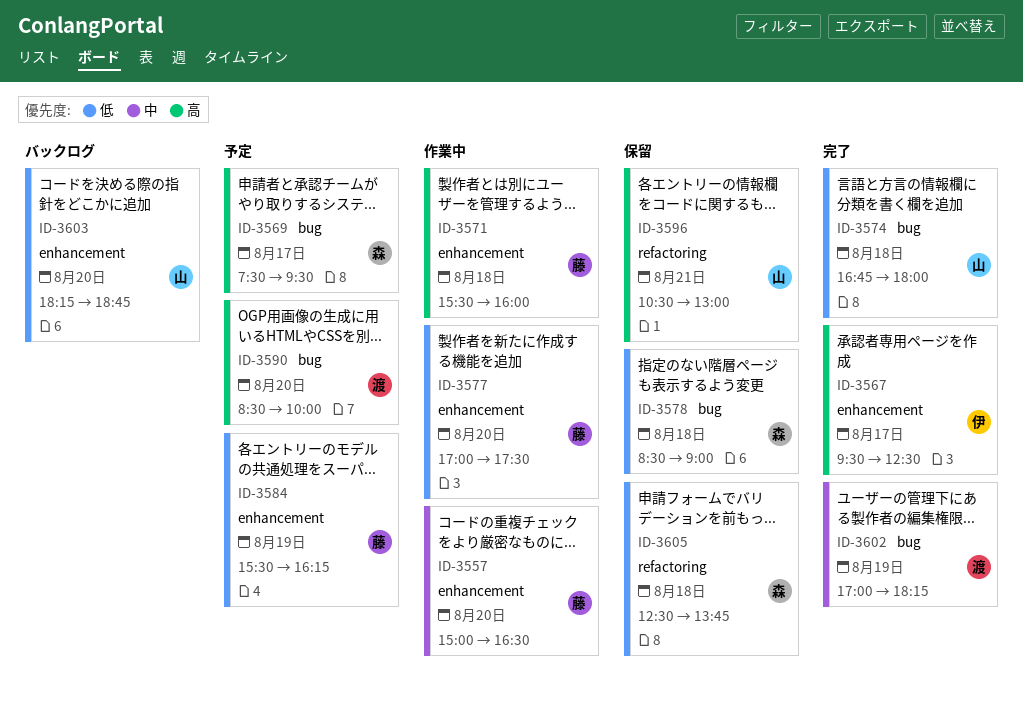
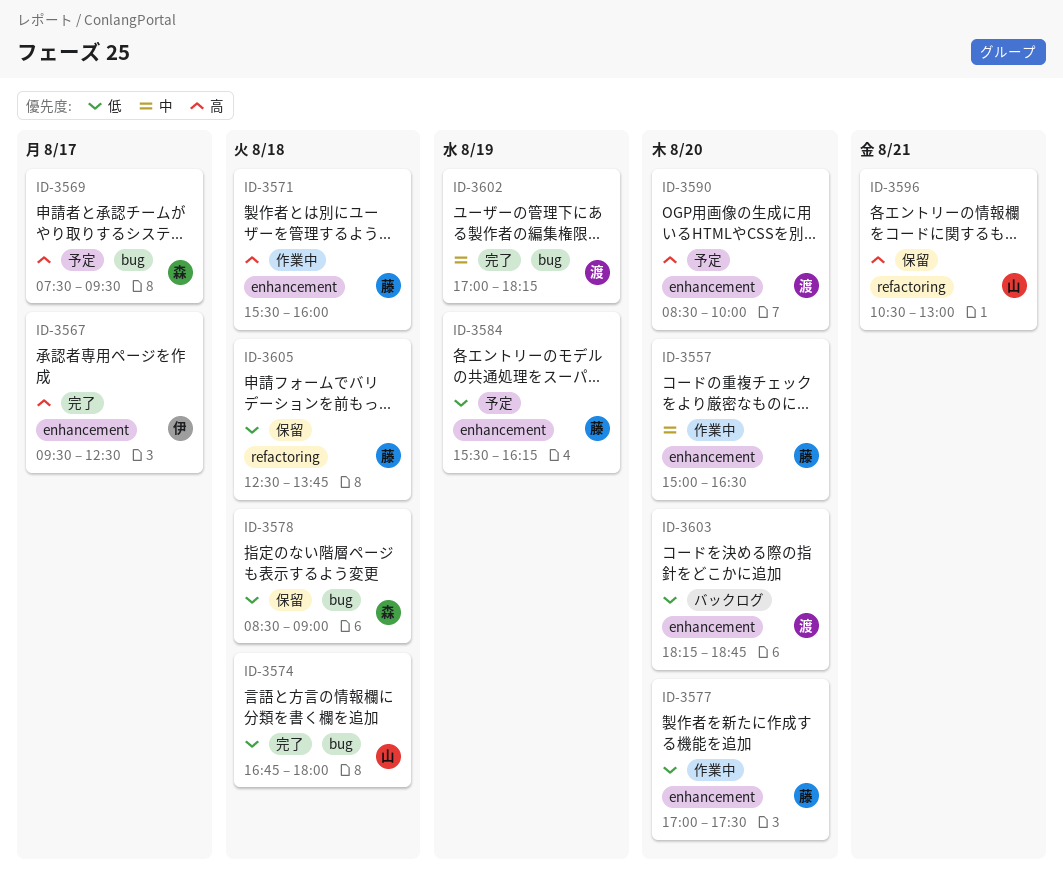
ID-3590, label: bug -> enhancement
ID-3603, owner: 山 -> 渡
ID-3605, owner: 森 -> 藤

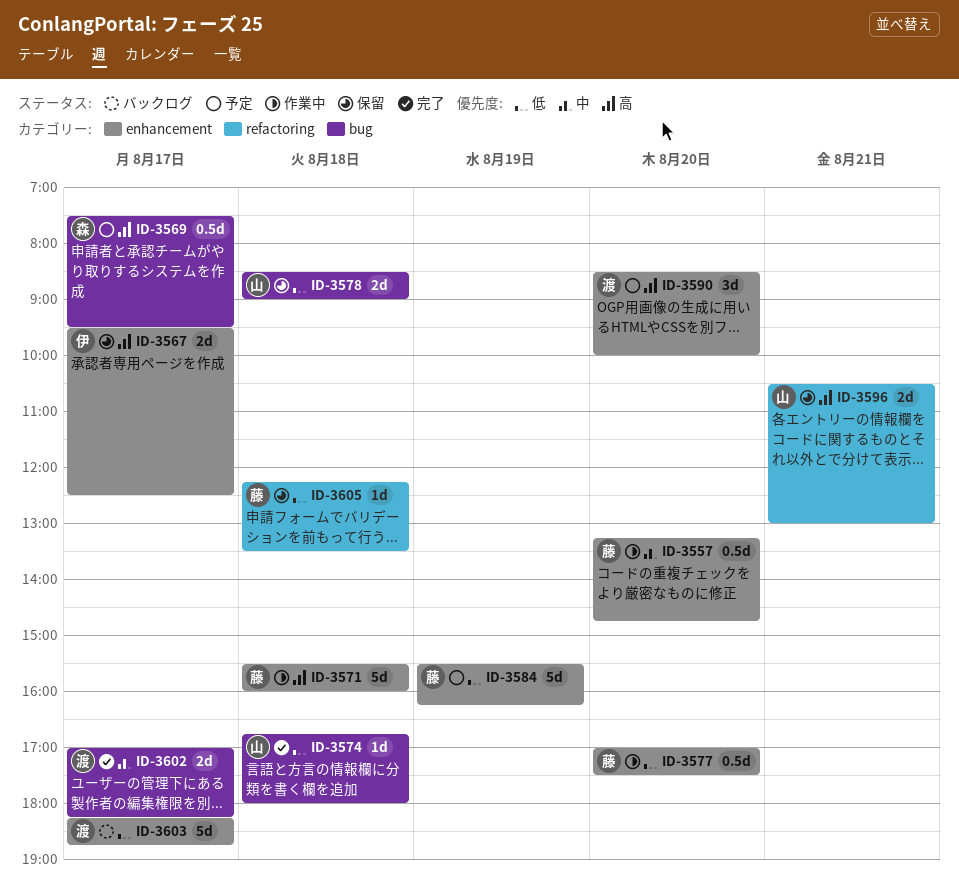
ID-3557, begins: 15:00 -> 13:15
ID-3557, ends: 16:30 -> 14:45
ID-3567, status: 完了 -> 保留
ID-3578, owner: 森 -> 山
ID-3602, day: Aug 19 -> Aug 17
ID-3603, day: Aug 20 -> Aug 17
ID-3605, begins: 12:30 -> 12:15
ID-3605, ends: 13:45 -> 13:30

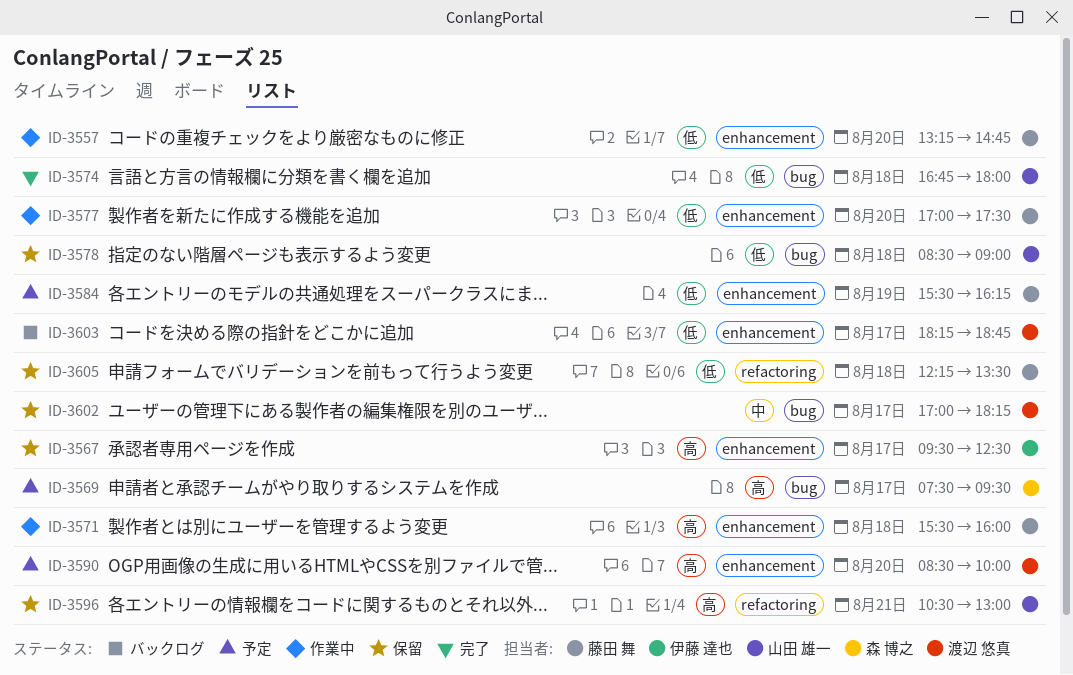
ID-3557, priority: 中 -> 低
ID-3602, status: 完了 -> 保留

